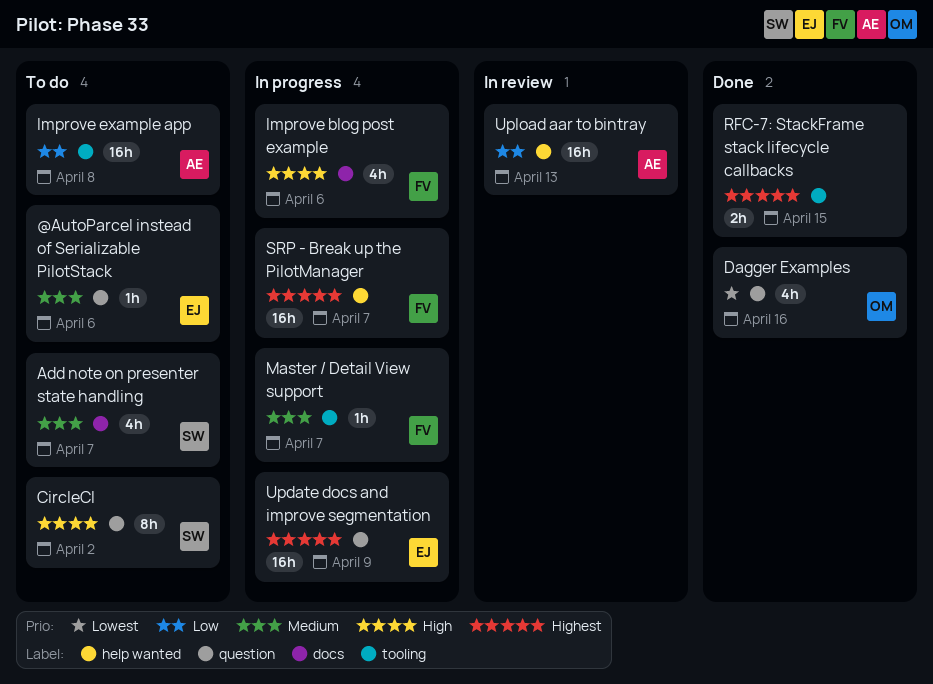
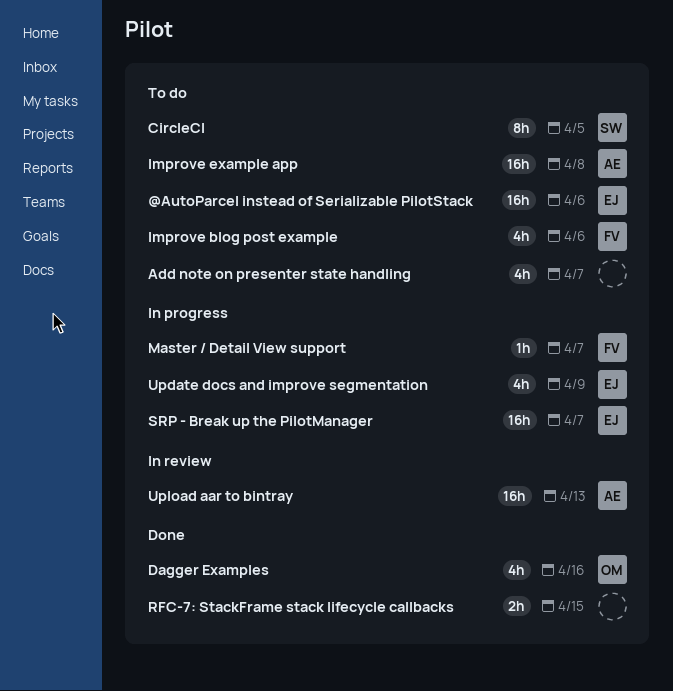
@AutoParcel instead of Serializable PilotStack, estimate: 1h -> 16h
Add note on presenter state handling, owner: SW -> none
CircleCI, due: Apr 2 -> Apr 5
Improve blog post example, status: In progress -> To do
SRP - Break up the PilotManager, owner: FV -> EJ
Update docs and improve segmentation, estimate: 16h -> 4h

